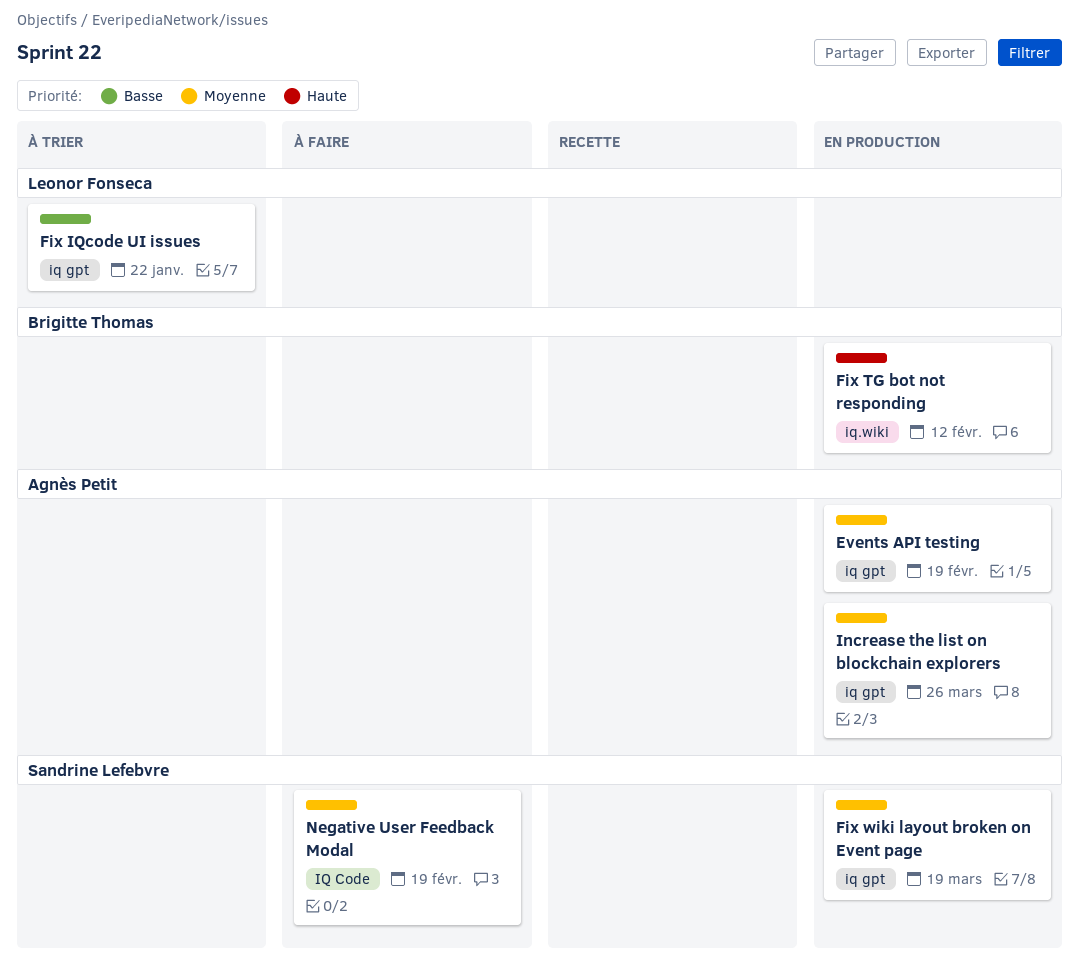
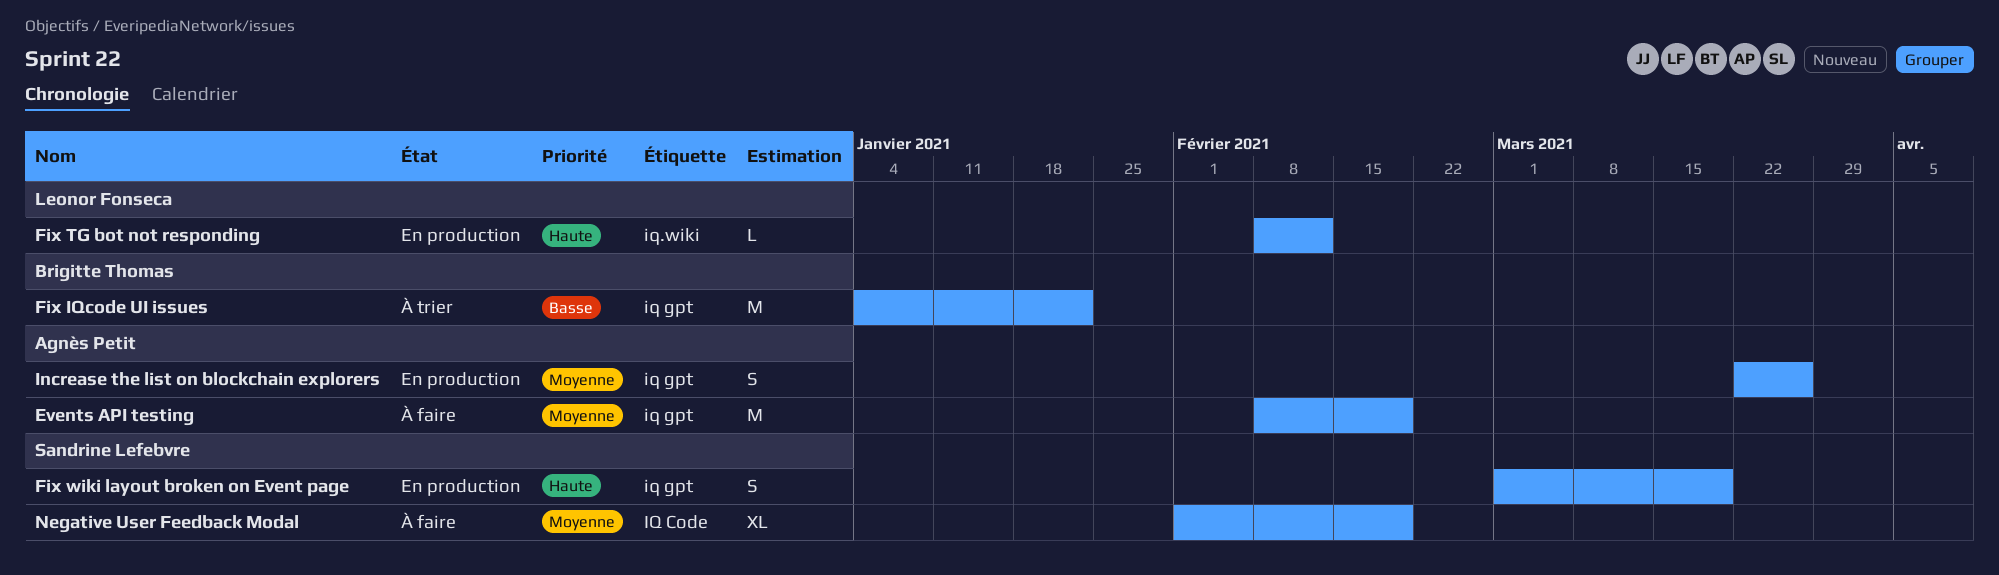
Events API testing, status: En production -> À faire
Fix IQcode UI issues, owner: Leonor Fonseca -> Brigitte Thomas
Fix TG bot not responding, owner: Brigitte Thomas -> Leonor Fonseca
Fix wiki layout broken on Event page, priority: Moyenne -> Haute

